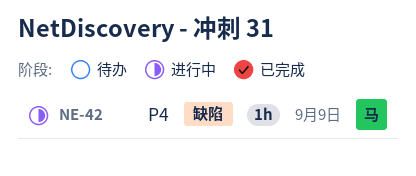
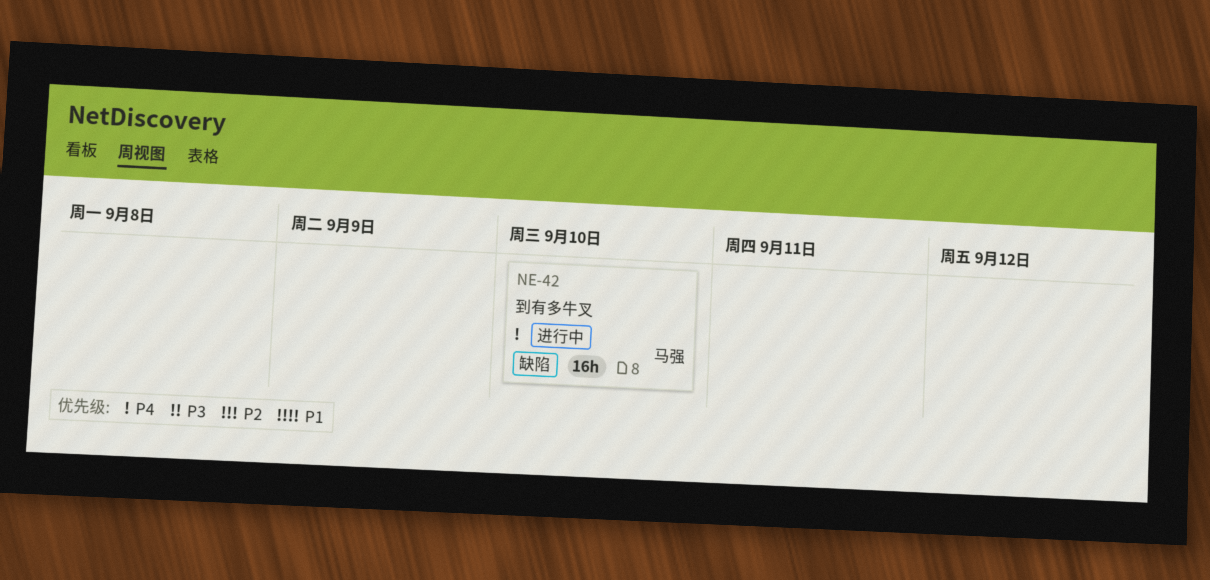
NE-42, estimate: 1h -> 16h
NE-42, due: Sep 9 -> Sep 10

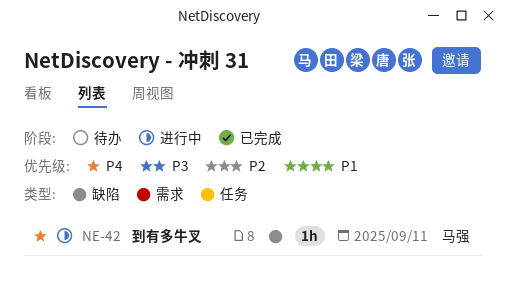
NE-42, estimate: 16h -> 1h
NE-42, due: Sep 10 -> Sep 11

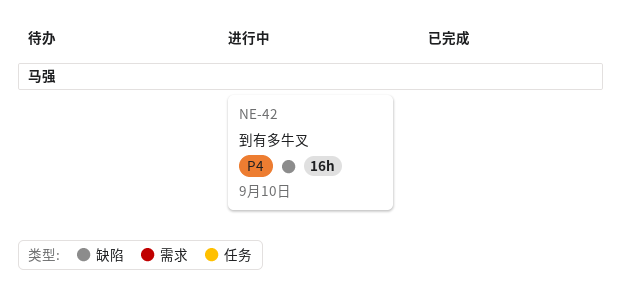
NE-42, estimate: 1h -> 16h
NE-42, due: Sep 11 -> Sep 10

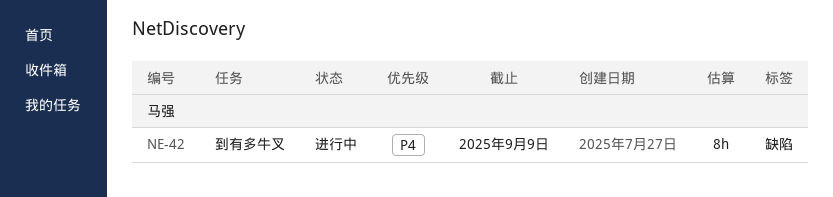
NE-42, estimate: 16h -> 8h
NE-42, due: Sep 10 -> Sep 9

